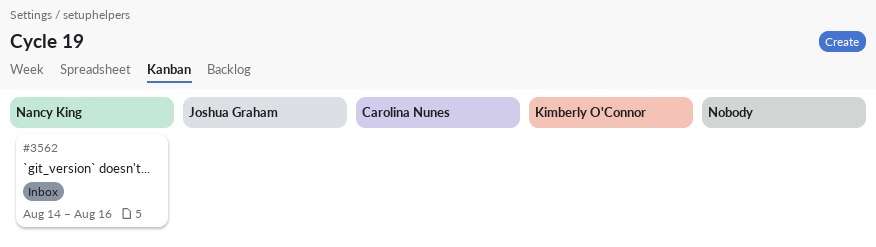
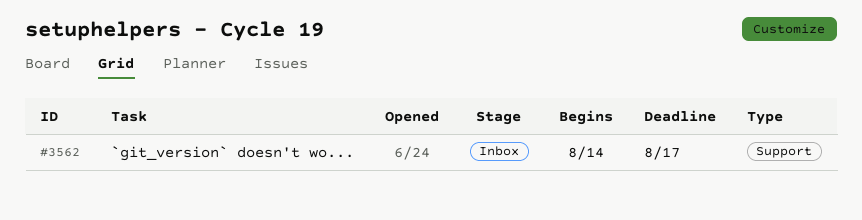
#3562, due: Aug 16 -> Aug 17

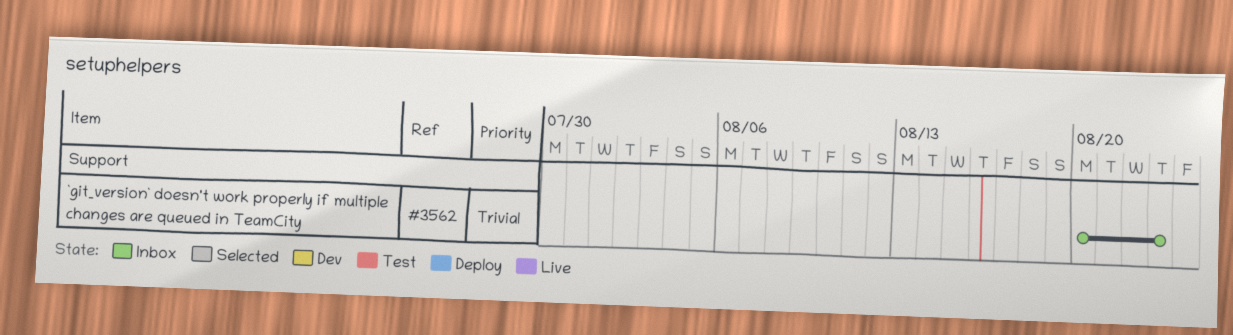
#3562, start: Aug 14 -> Aug 20
#3562, due: Aug 17 -> Aug 23

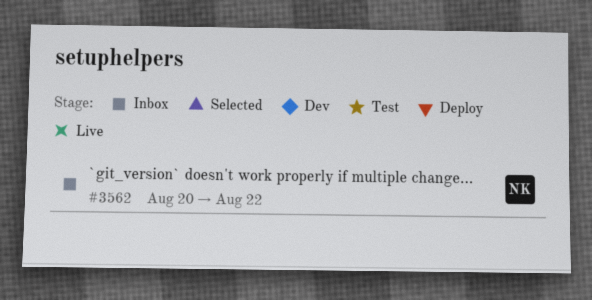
#3562, due: Aug 23 -> Aug 22

